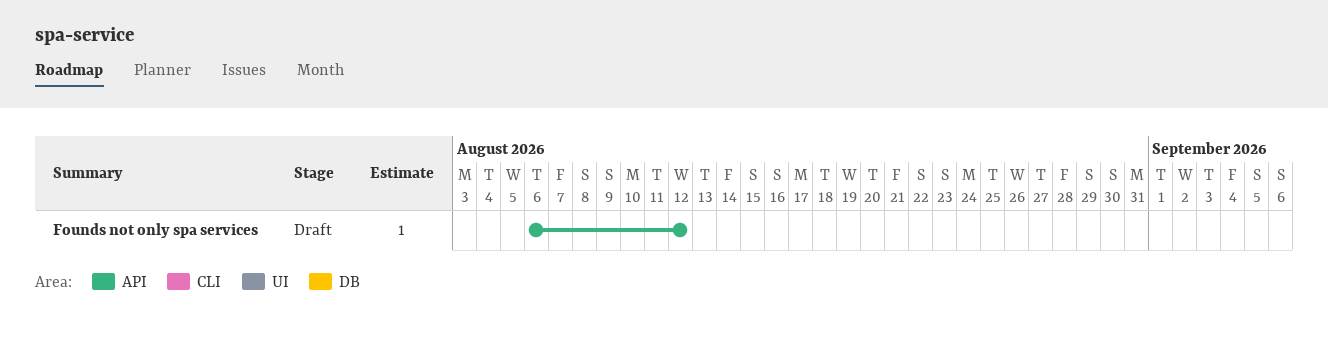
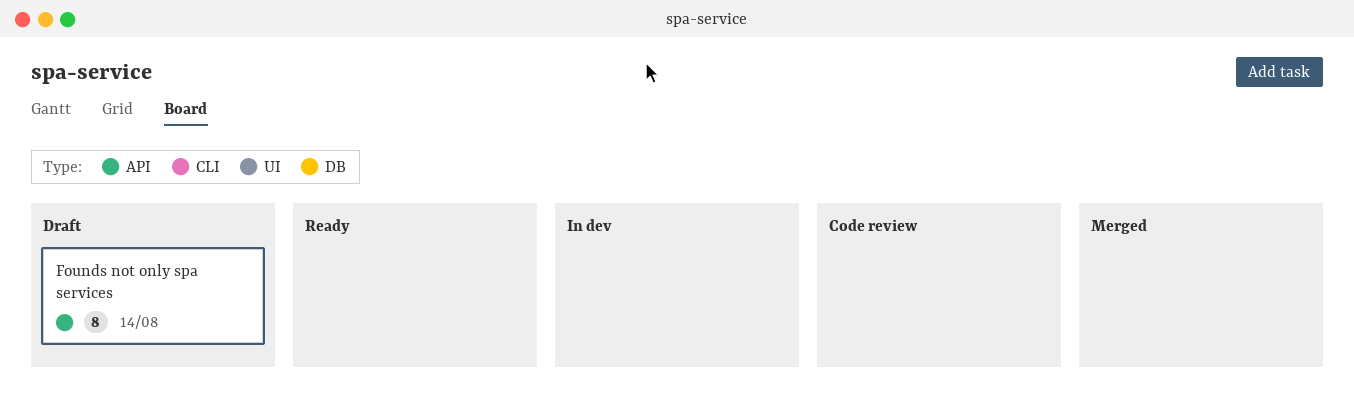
Founds not only spa services, estimate: 1 -> 8
Founds not only spa services, due: Aug 12 -> Aug 14

